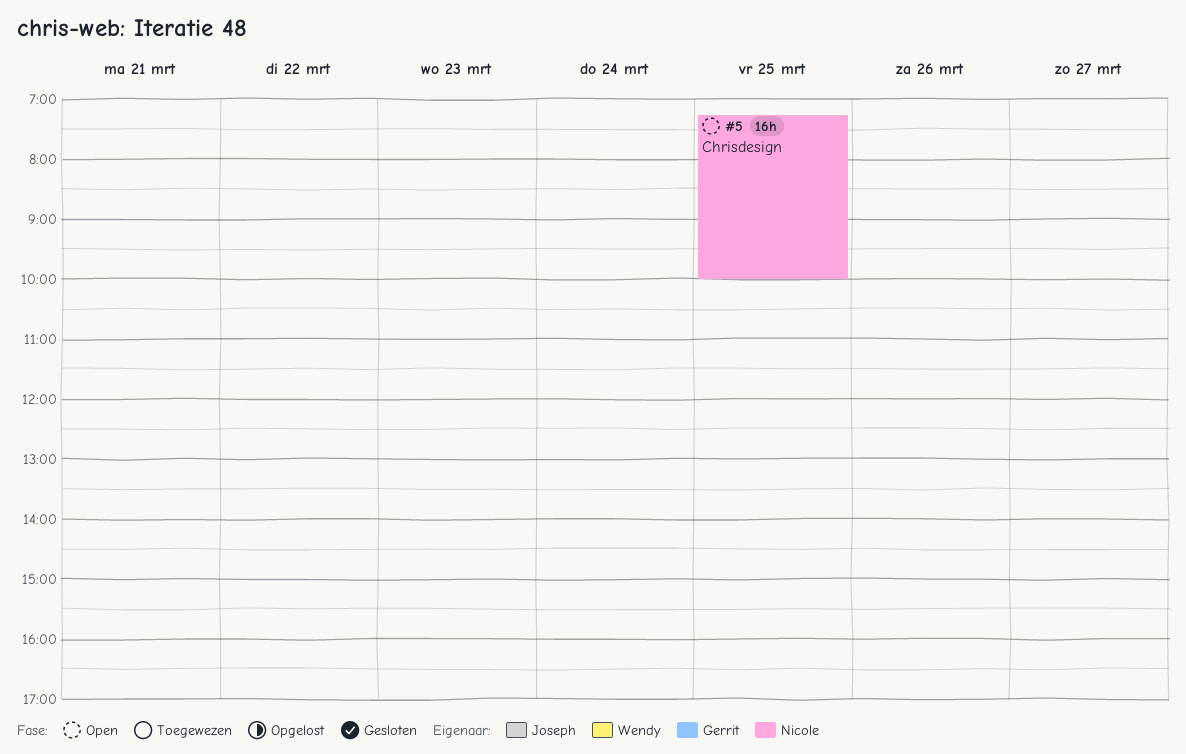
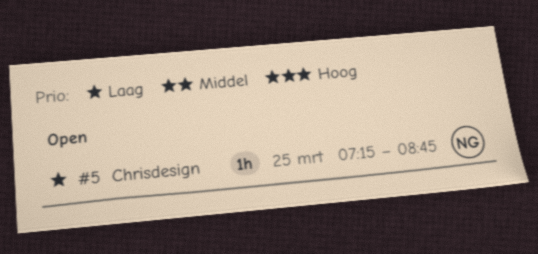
#5, estimate: 16h -> 1h
#5, ends: 10:00 -> 08:45

